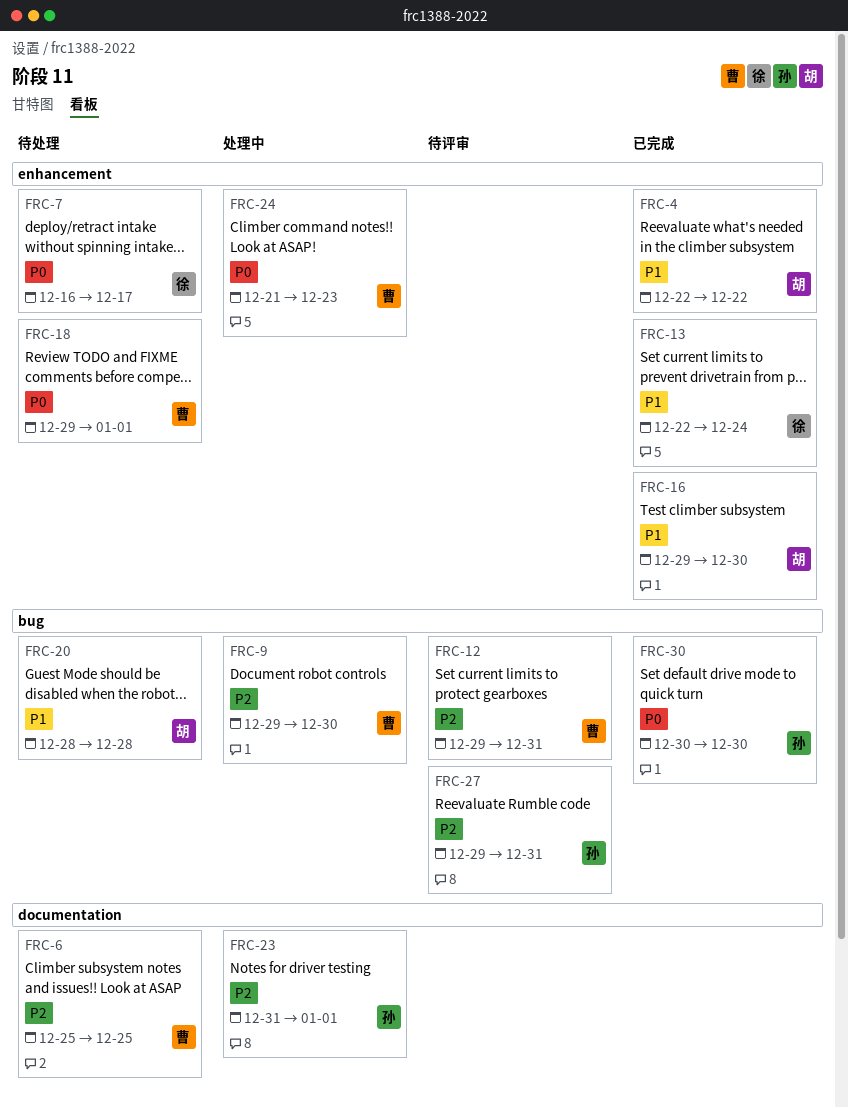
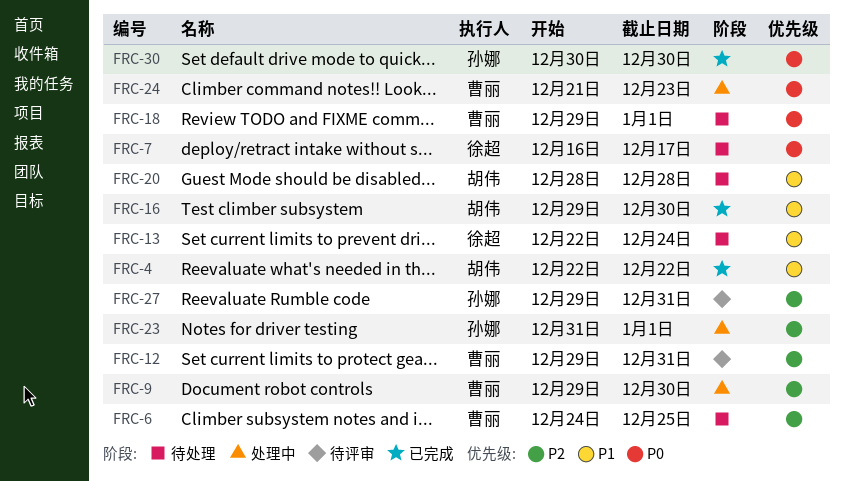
FRC-6, start: Dec 25 -> Dec 24
FRC-13, status: 已完成 -> 待处理

